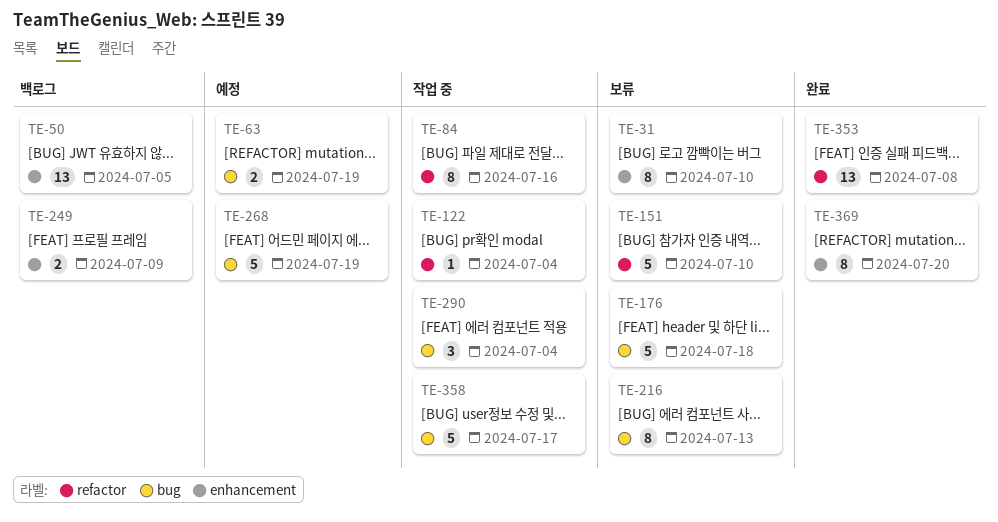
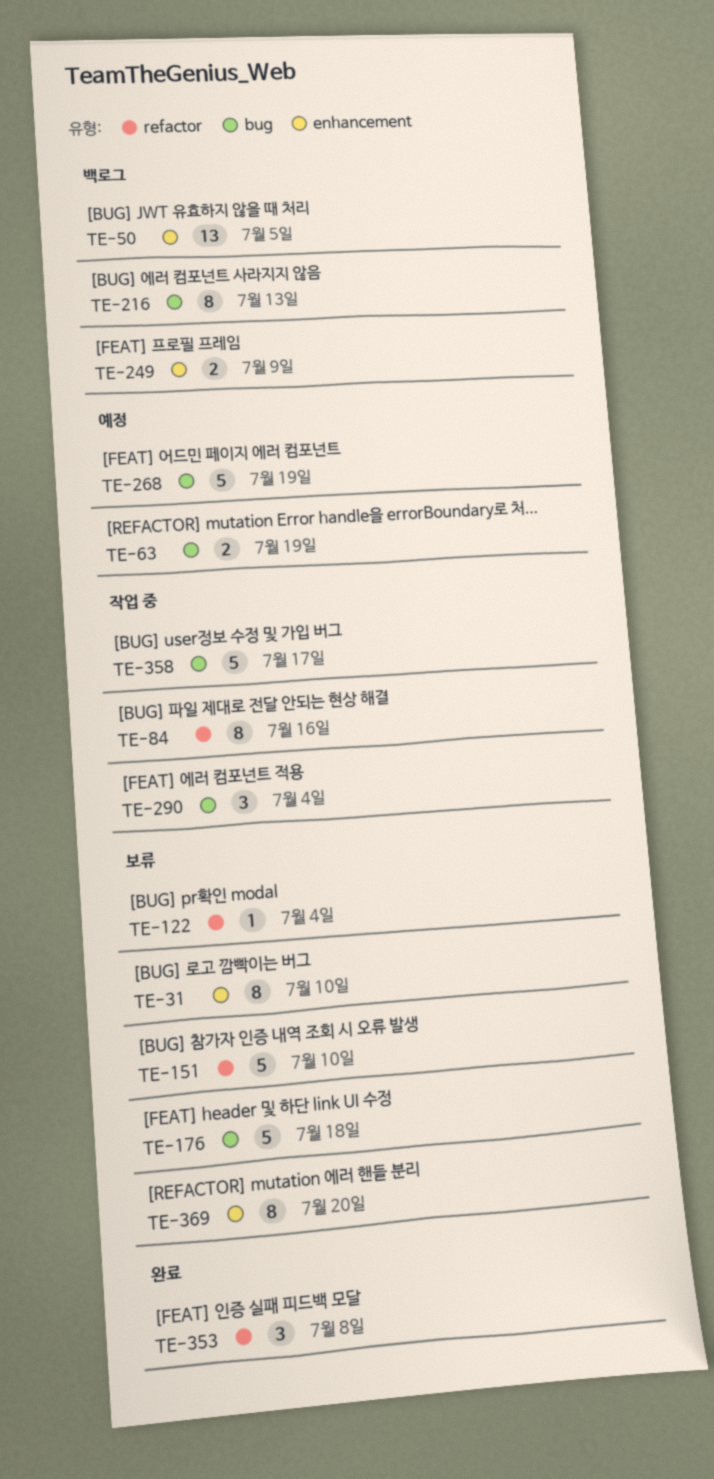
TE-122, status: 작업 중 -> 보류
TE-216, status: 보류 -> 백로그
TE-353, estimate: 13 -> 3
TE-369, status: 완료 -> 보류

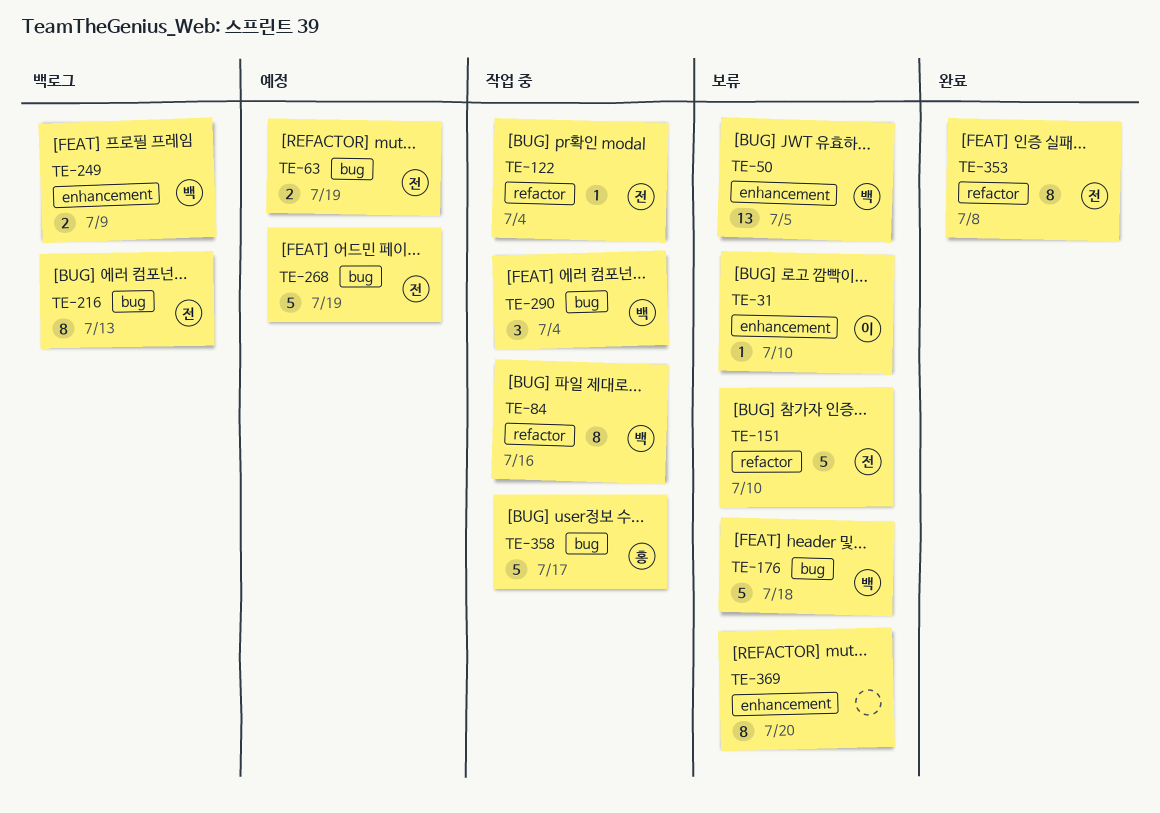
TE-31, estimate: 8 -> 1
TE-50, status: 백로그 -> 보류
TE-122, status: 보류 -> 작업 중
TE-353, estimate: 3 -> 8

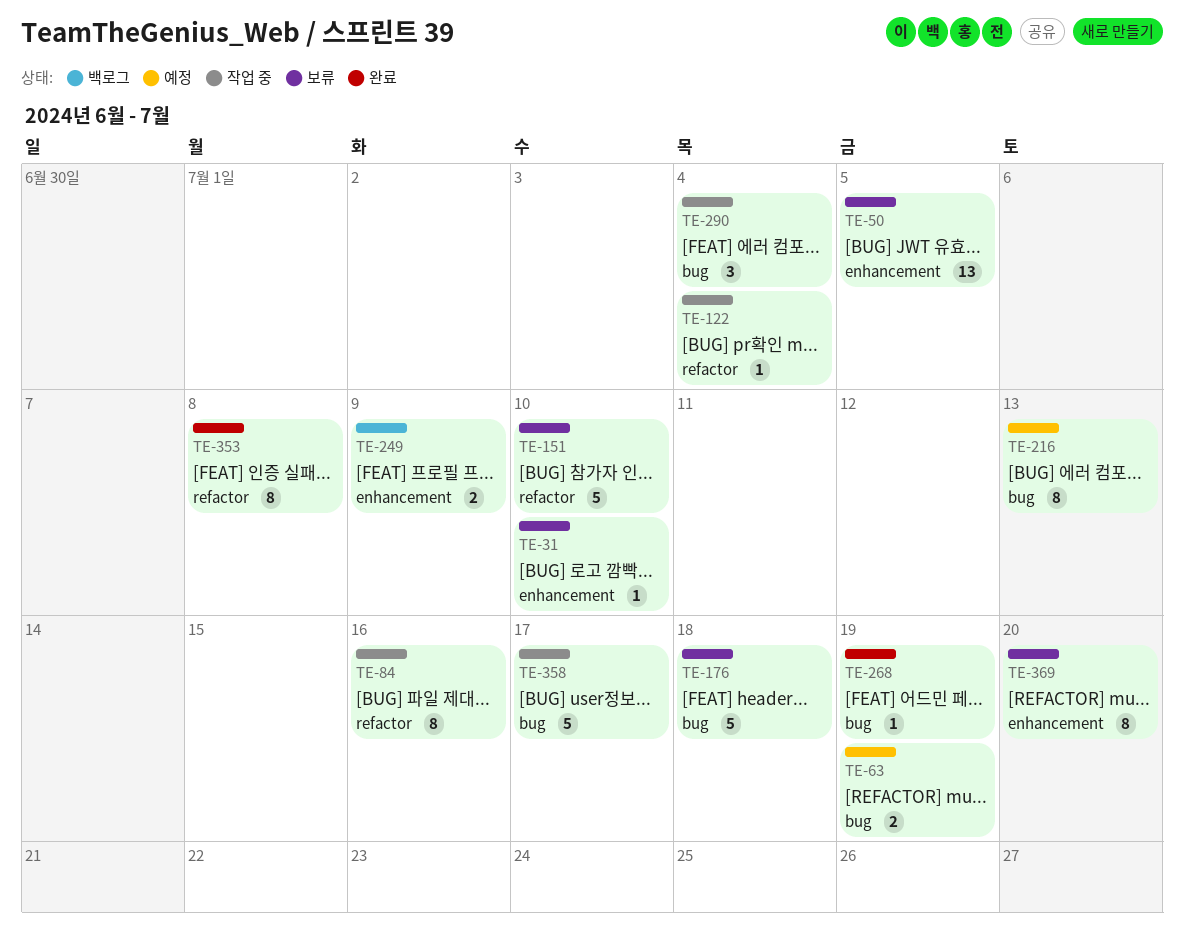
TE-216, status: 백로그 -> 예정
TE-268, status: 예정 -> 완료
TE-268, estimate: 5 -> 1

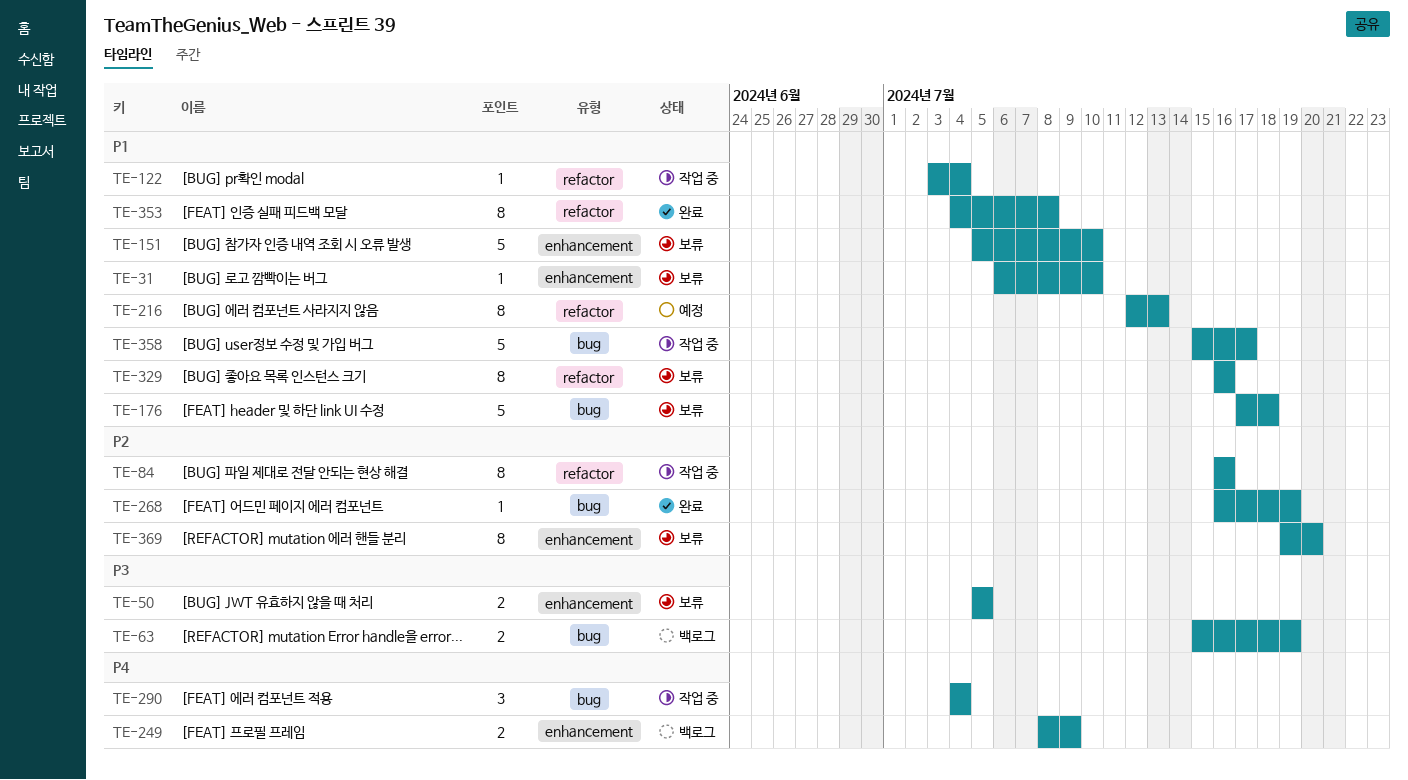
TE-50, estimate: 13 -> 2
TE-63, status: 예정 -> 백로그
TE-151, label: refactor -> enhancement
TE-216, label: bug -> refactor
TE-329: none -> present

